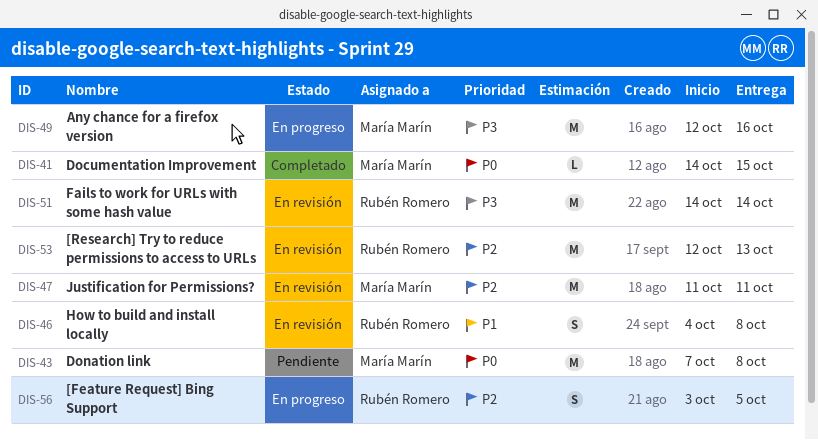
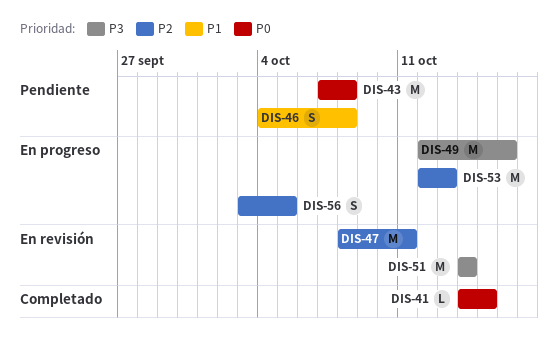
DIS-46, status: En revisión -> Pendiente
DIS-47, start: Oct 11 -> Oct 8
DIS-53, status: En revisión -> En progreso

